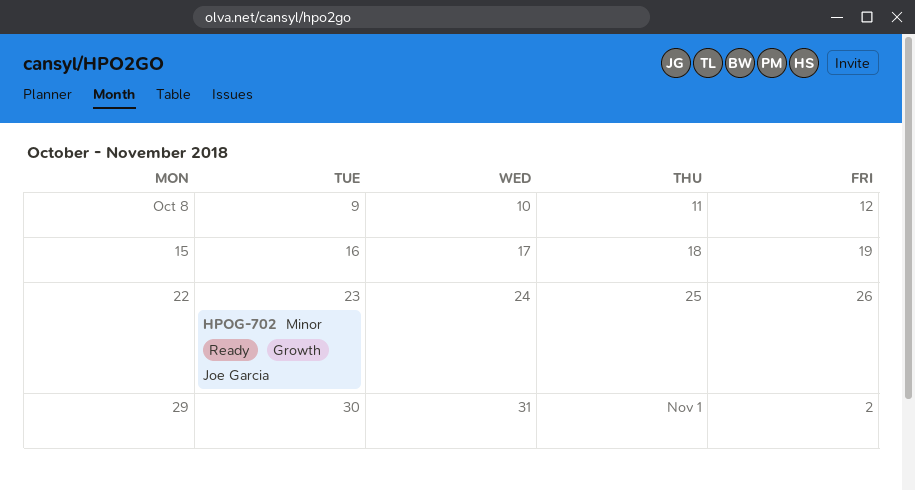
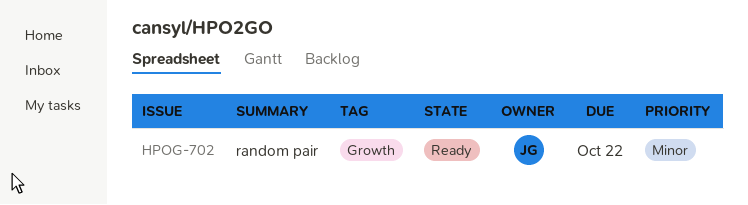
HPOG-702, due: Oct 23 -> Oct 22

